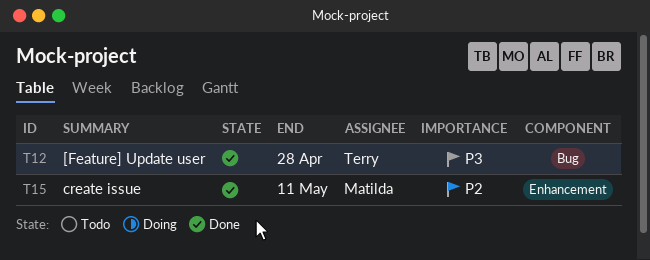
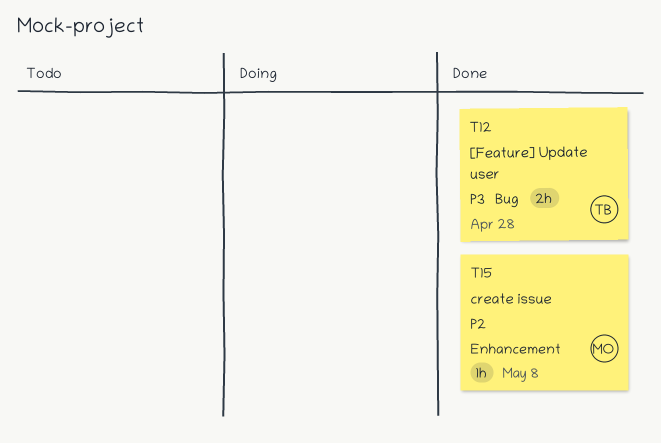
T15, due: May 11 -> May 8

